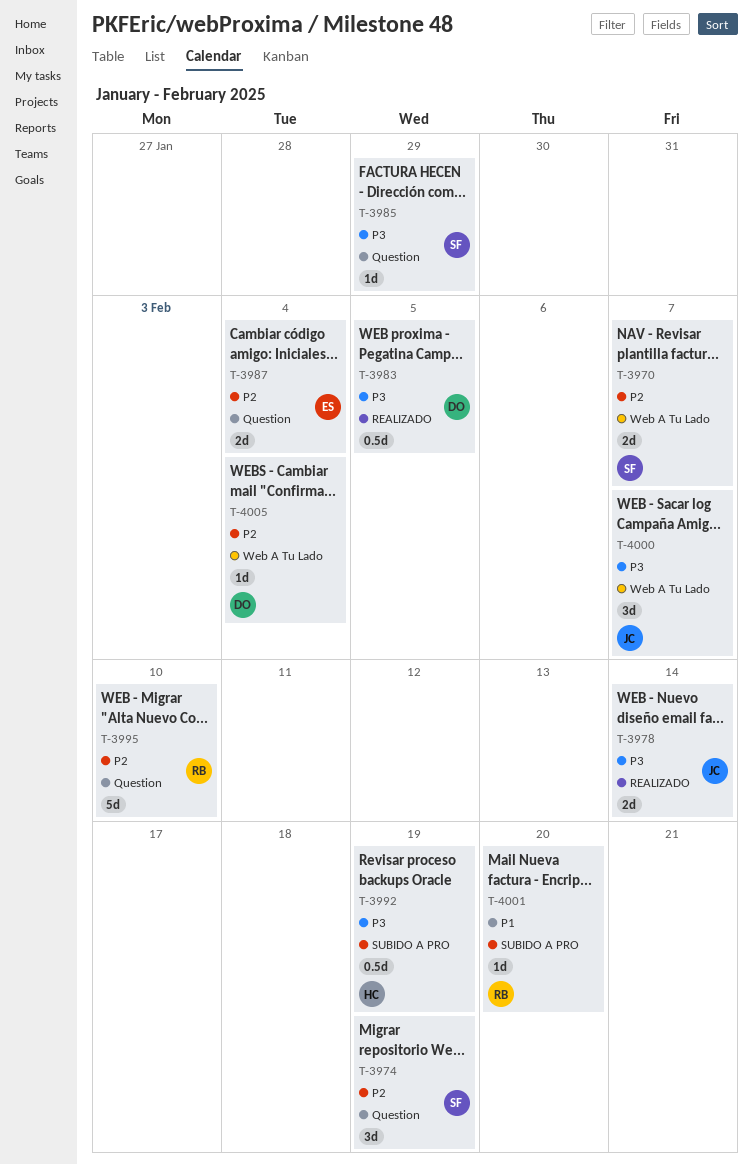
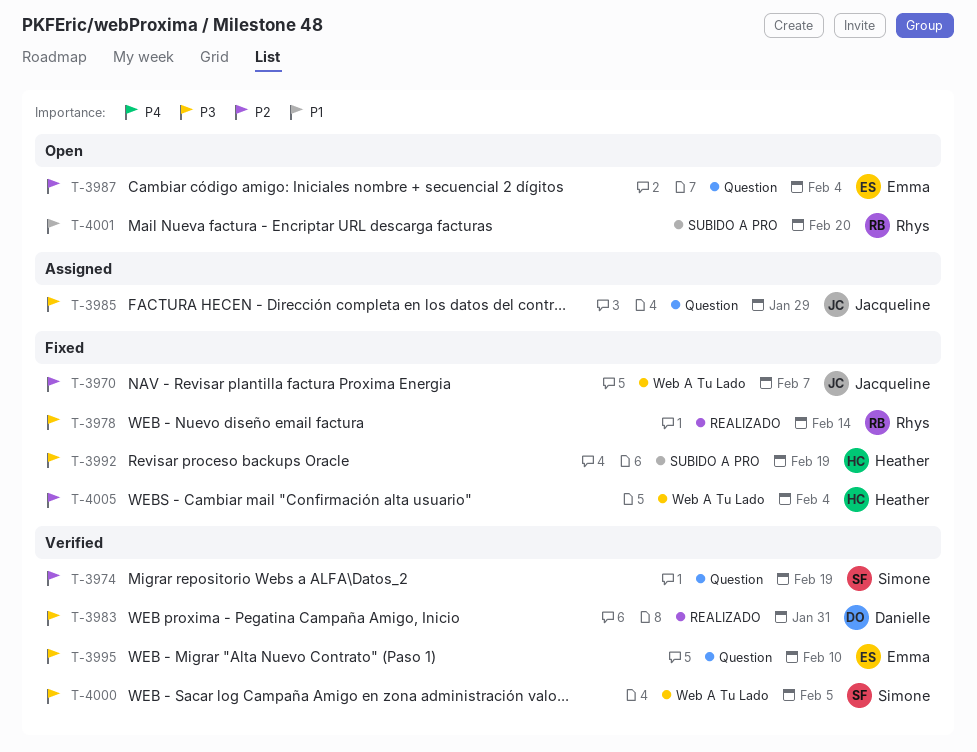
T-3970, owner: Simone -> Jacqueline
T-3978, owner: Jacqueline -> Rhys
T-3983, due: Feb 5 -> Jan 31
T-3985, owner: Simone -> Jacqueline
T-3995, owner: Rhys -> Emma
T-3995, priority: P2 -> P3
T-4000, owner: Jacqueline -> Simone
T-4000, due: Feb 7 -> Feb 5
T-4005, owner: Danielle -> Heather

